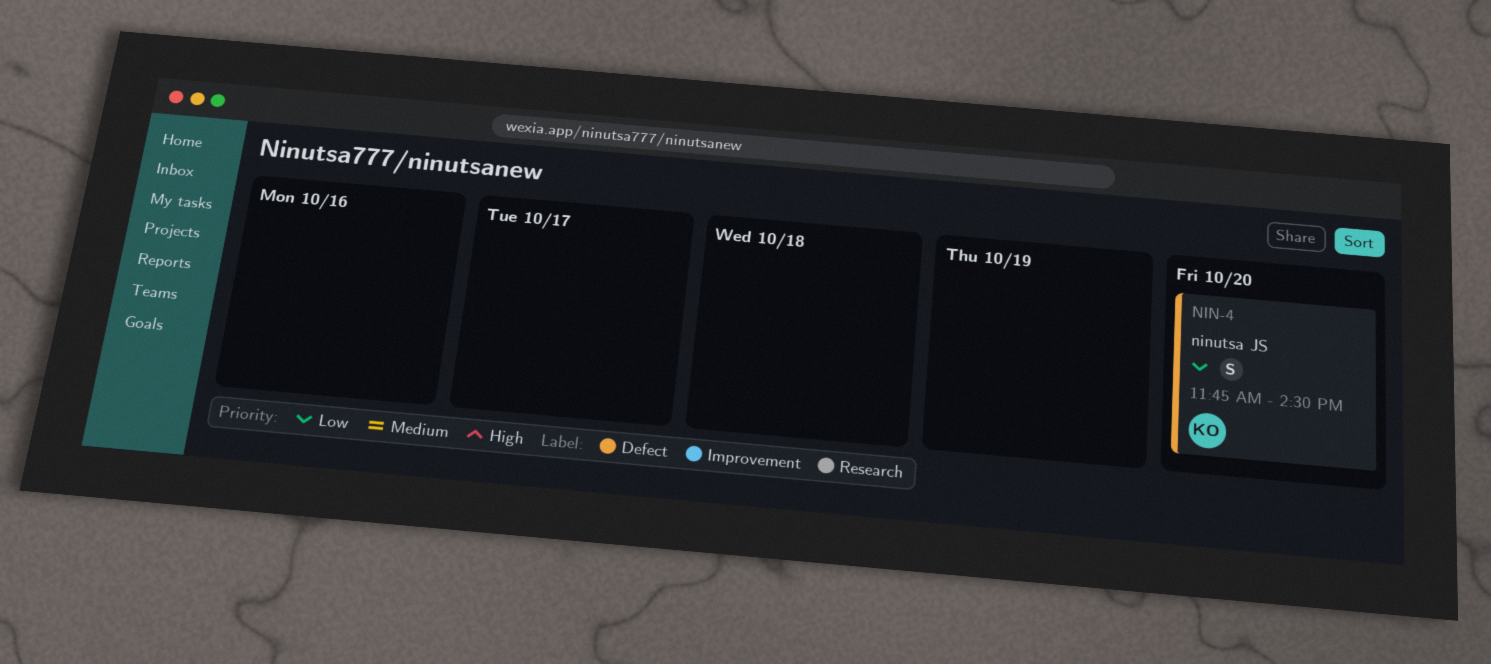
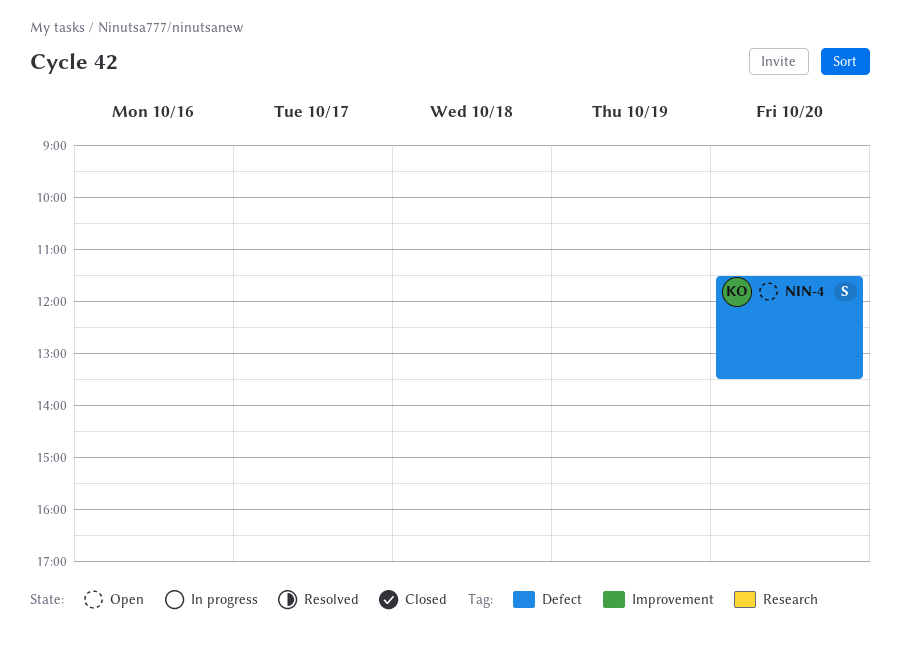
NIN-4, begins: 11:45 -> 11:30
NIN-4, ends: 14:30 -> 13:30

